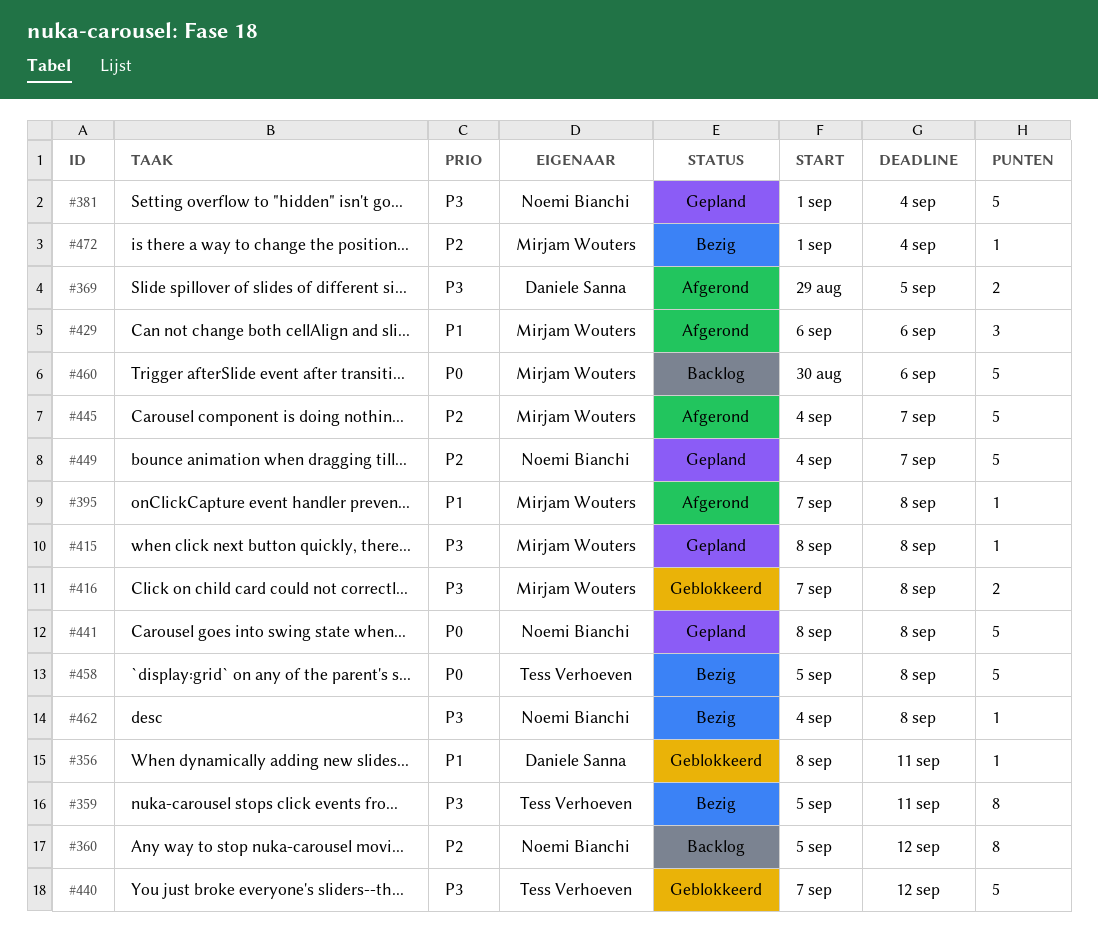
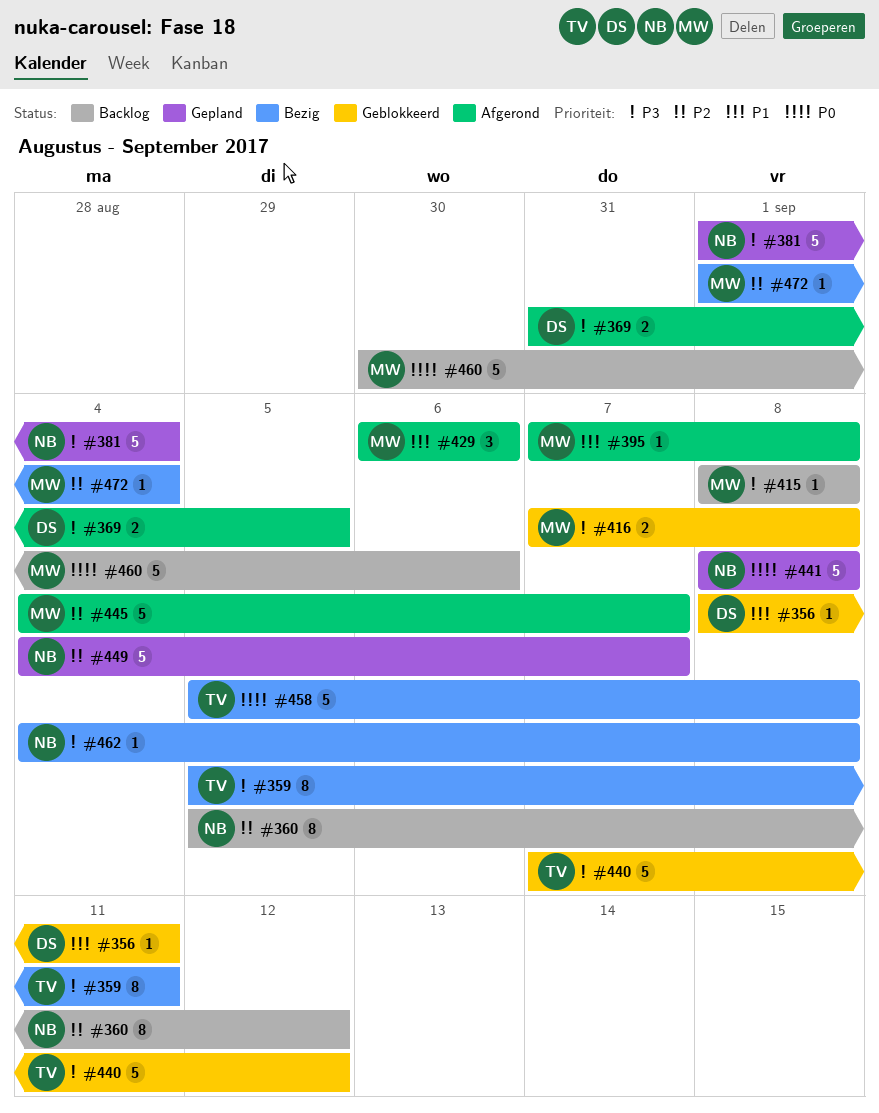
#369, start: Aug 29 -> Aug 31
#415, status: Gepland -> Backlog

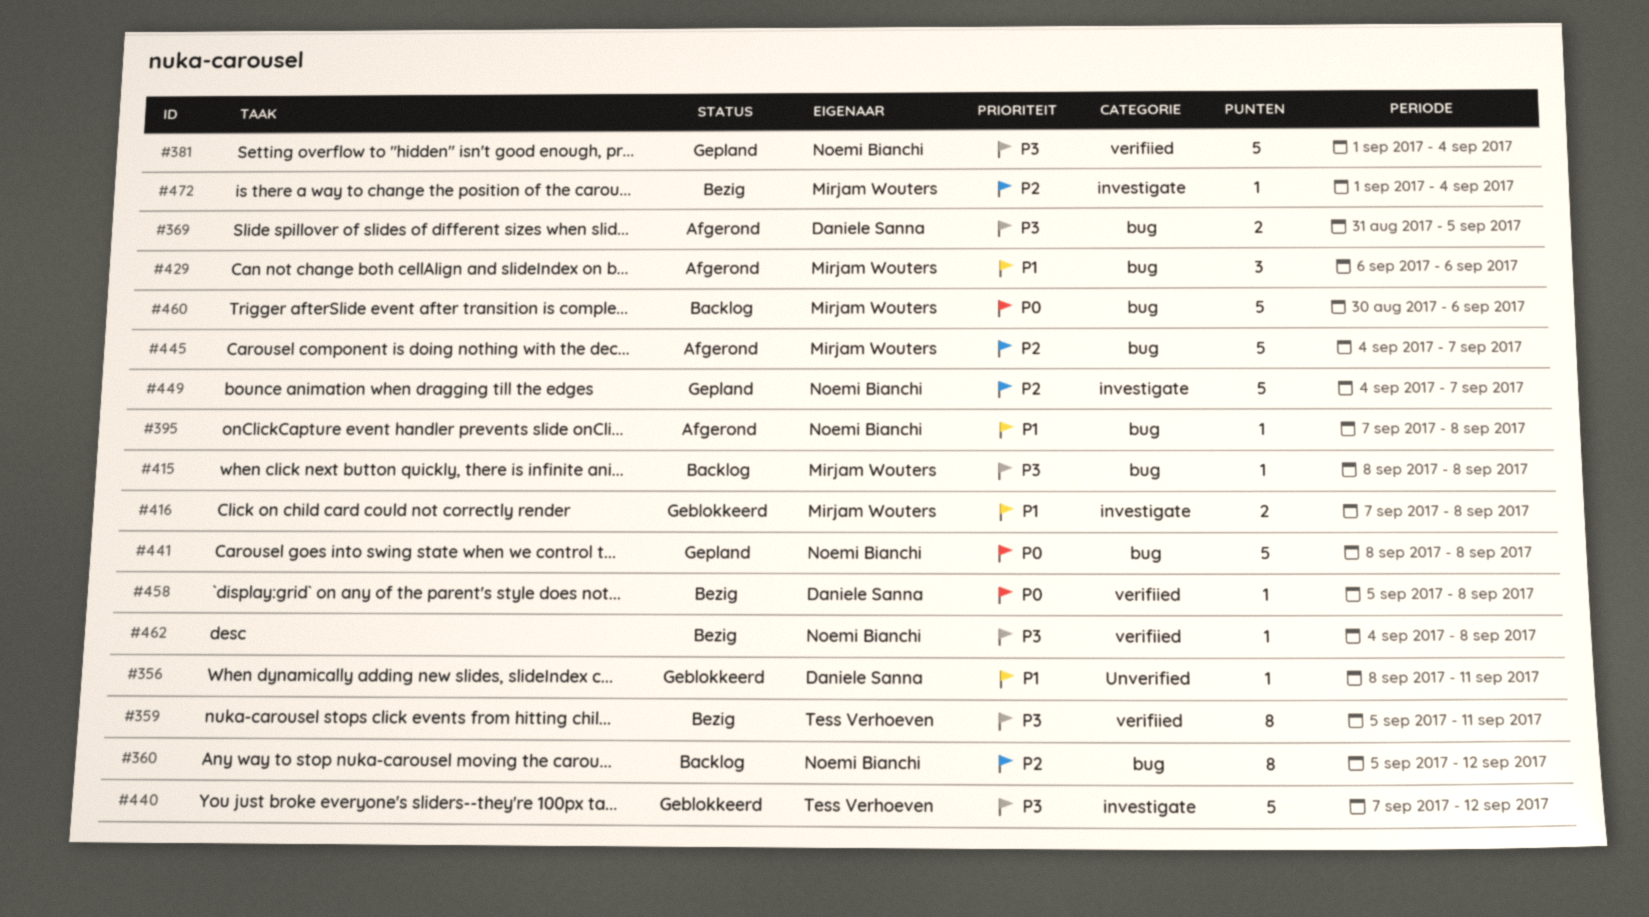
#395, owner: Mirjam Wouters -> Noemi Bianchi
#416, priority: P3 -> P1
#458, owner: Tess Verhoeven -> Daniele Sanna
#458, estimate: 5 -> 1

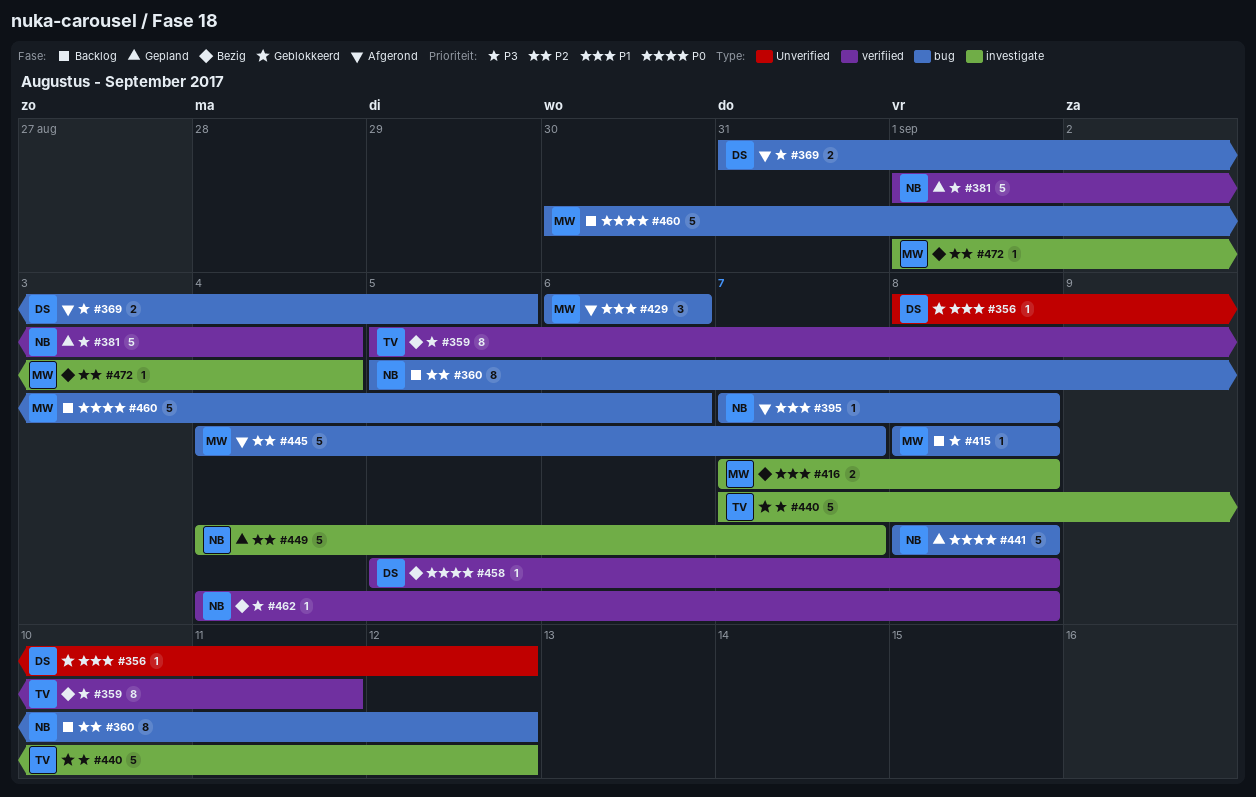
#356, due: Sep 11 -> Sep 12
#416, status: Geblokkeerd -> Bezig

